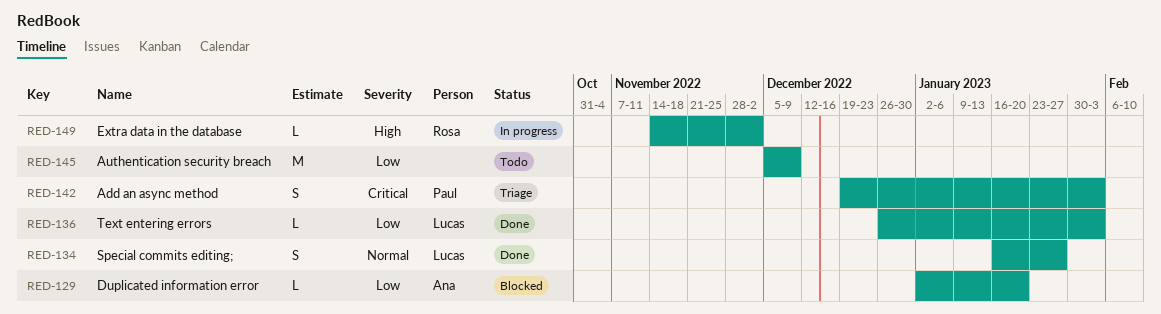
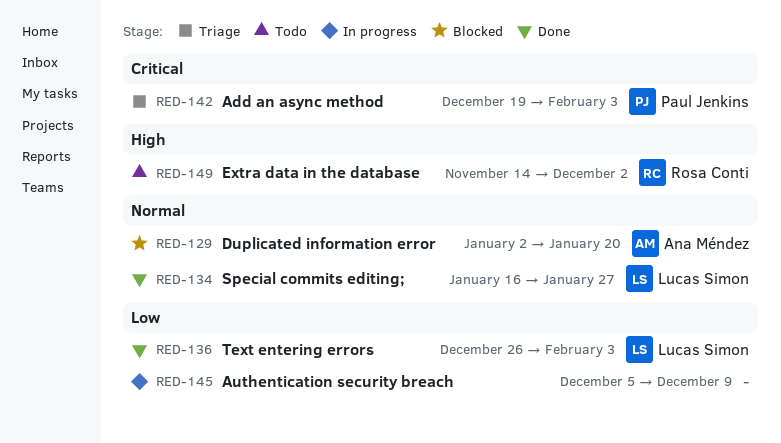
RED-129, priority: Low -> Normal
RED-145, status: Todo -> In progress
RED-149, status: In progress -> Todo

